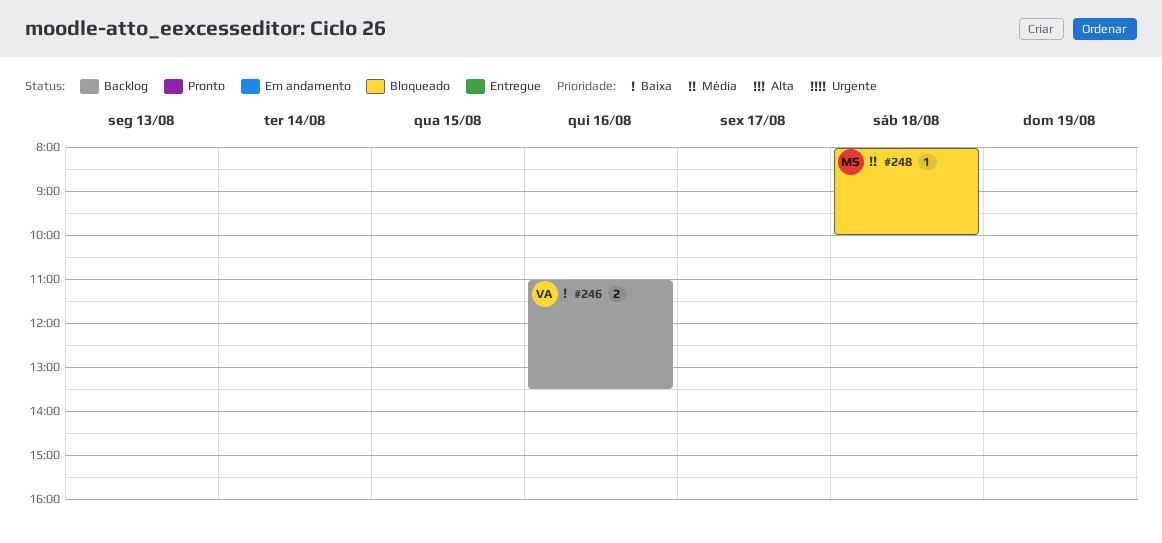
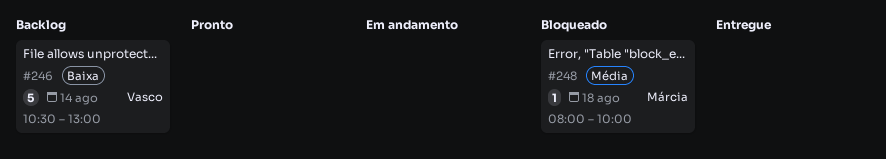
#246, estimate: 2 -> 5
#246, day: Aug 16 -> Aug 14
#246, begins: 11:00 -> 10:30
#246, ends: 13:30 -> 13:00

